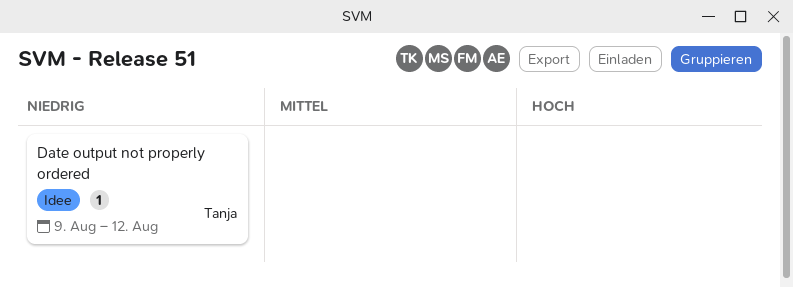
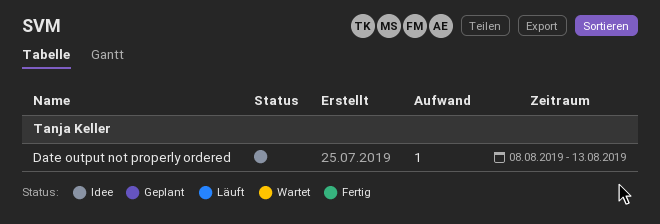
Date output not properly ordered, start: Aug 9 -> Aug 8
Date output not properly ordered, due: Aug 12 -> Aug 13

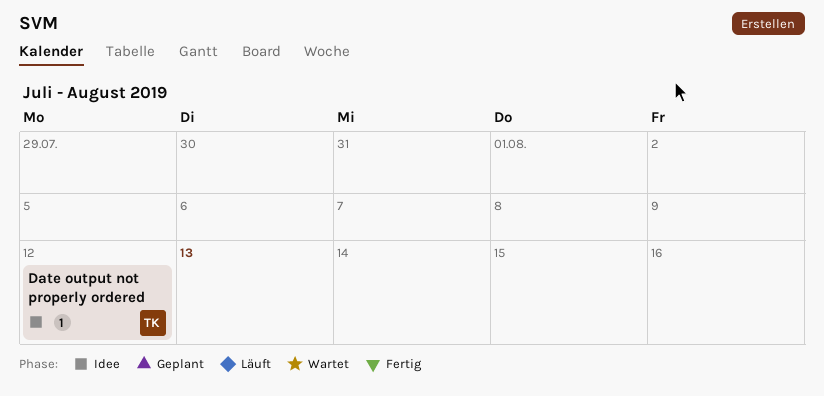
Date output not properly ordered, due: Aug 13 -> Aug 12

